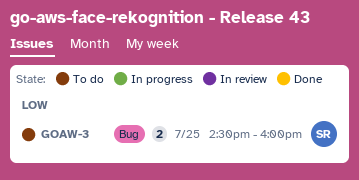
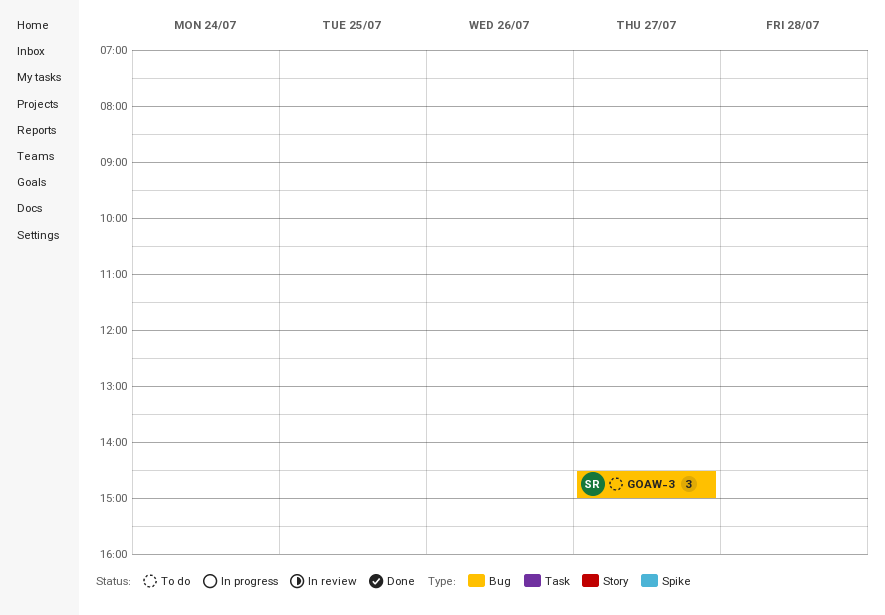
GOAW-3, estimate: 2 -> 3
GOAW-3, day: Jul 25 -> Jul 27
GOAW-3, ends: 16:00 -> 15:00

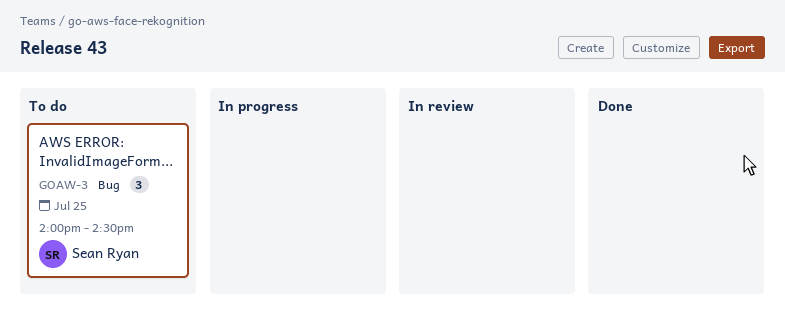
GOAW-3, day: Jul 27 -> Jul 25
GOAW-3, begins: 14:30 -> 14:00
GOAW-3, ends: 15:00 -> 14:30

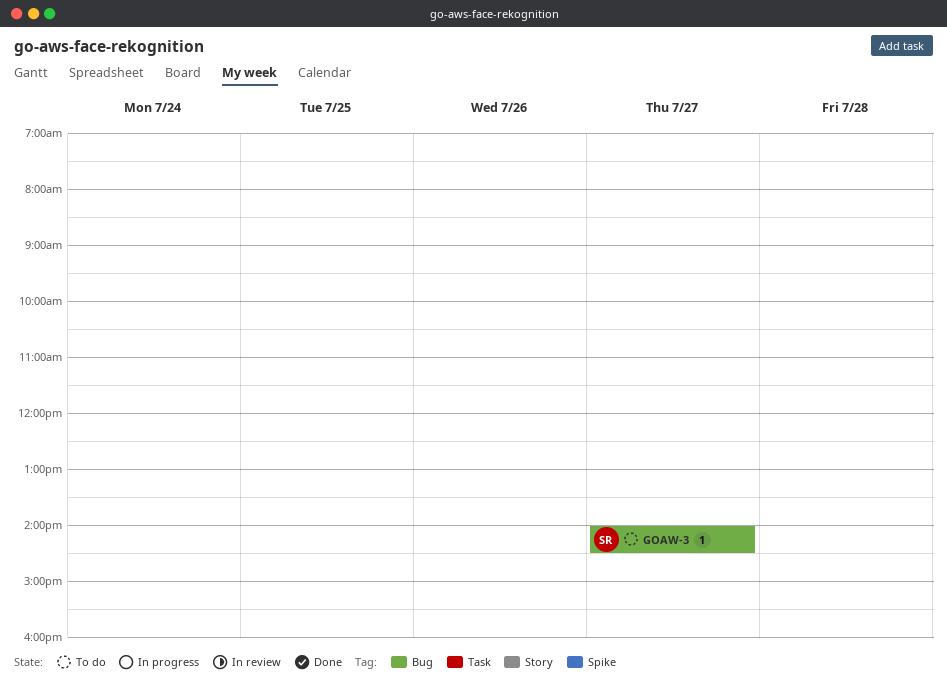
GOAW-3, estimate: 3 -> 1
GOAW-3, day: Jul 25 -> Jul 27

